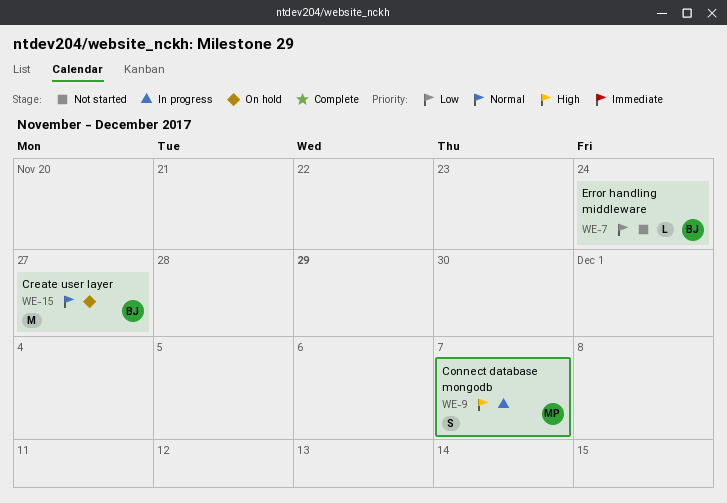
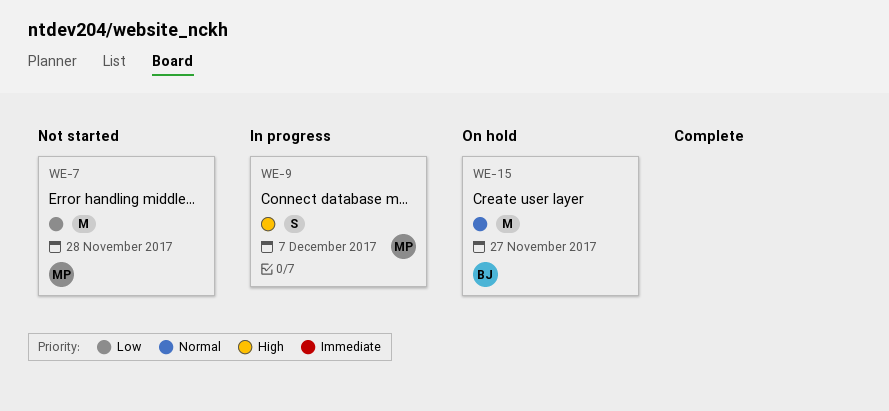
WE-7, owner: BJ -> MP
WE-7, estimate: L -> M
WE-7, due: Nov 24 -> Nov 28

